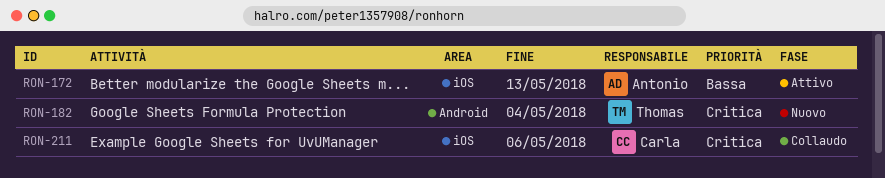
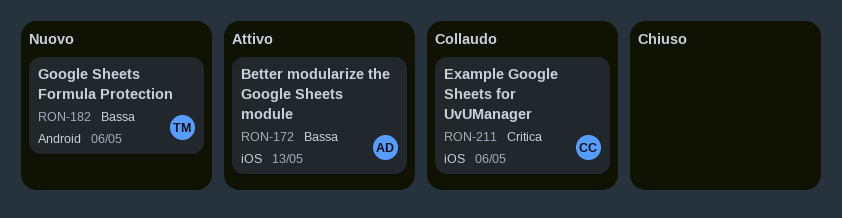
RON-182, priority: Critica -> Bassa
RON-182, due: May 4 -> May 6

